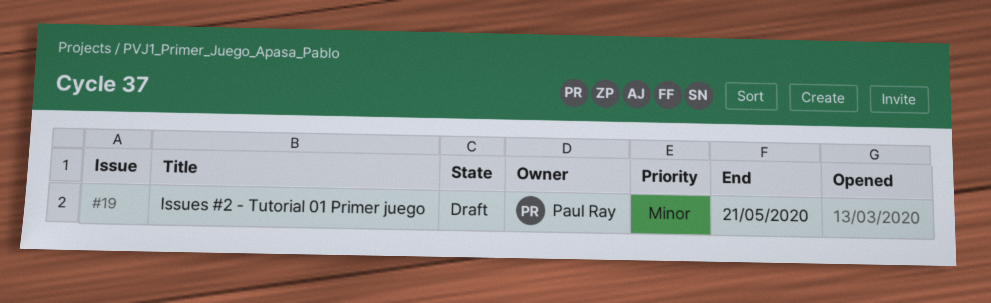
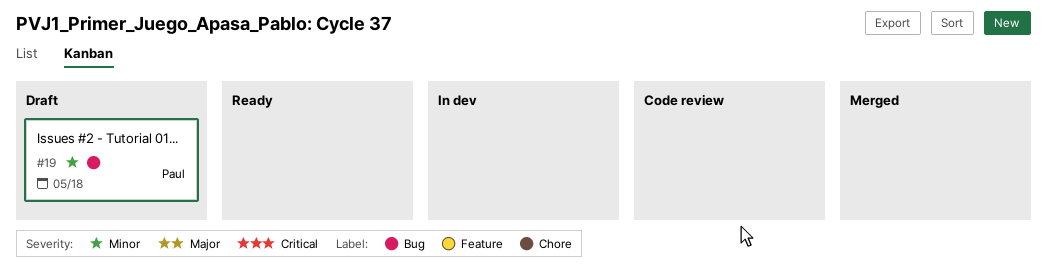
#19, due: May 21 -> May 18

